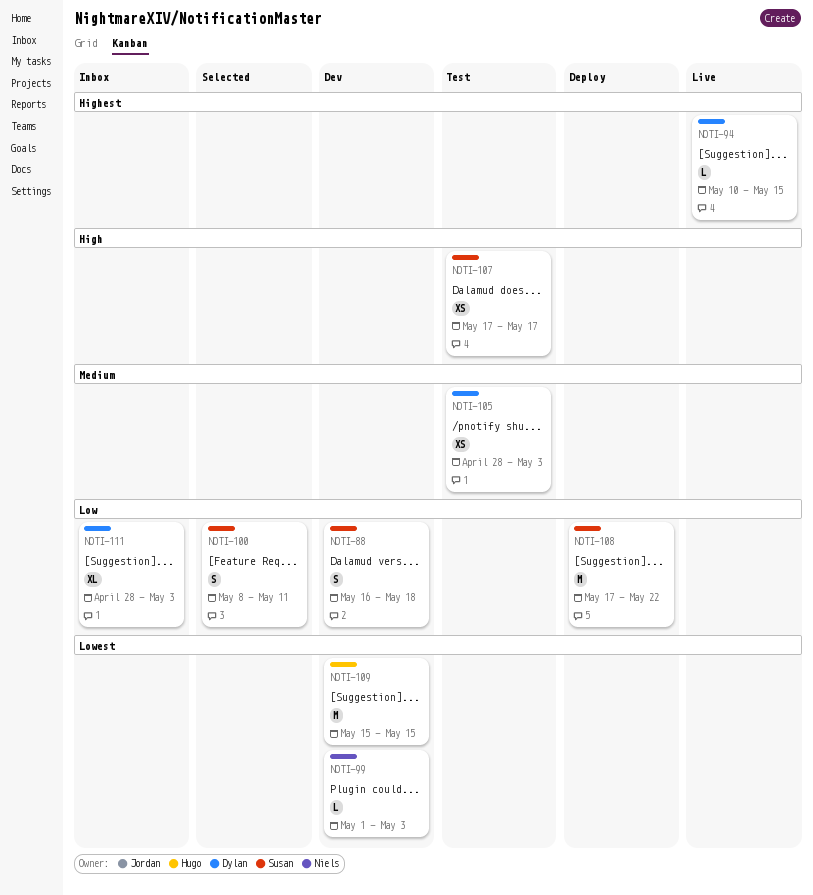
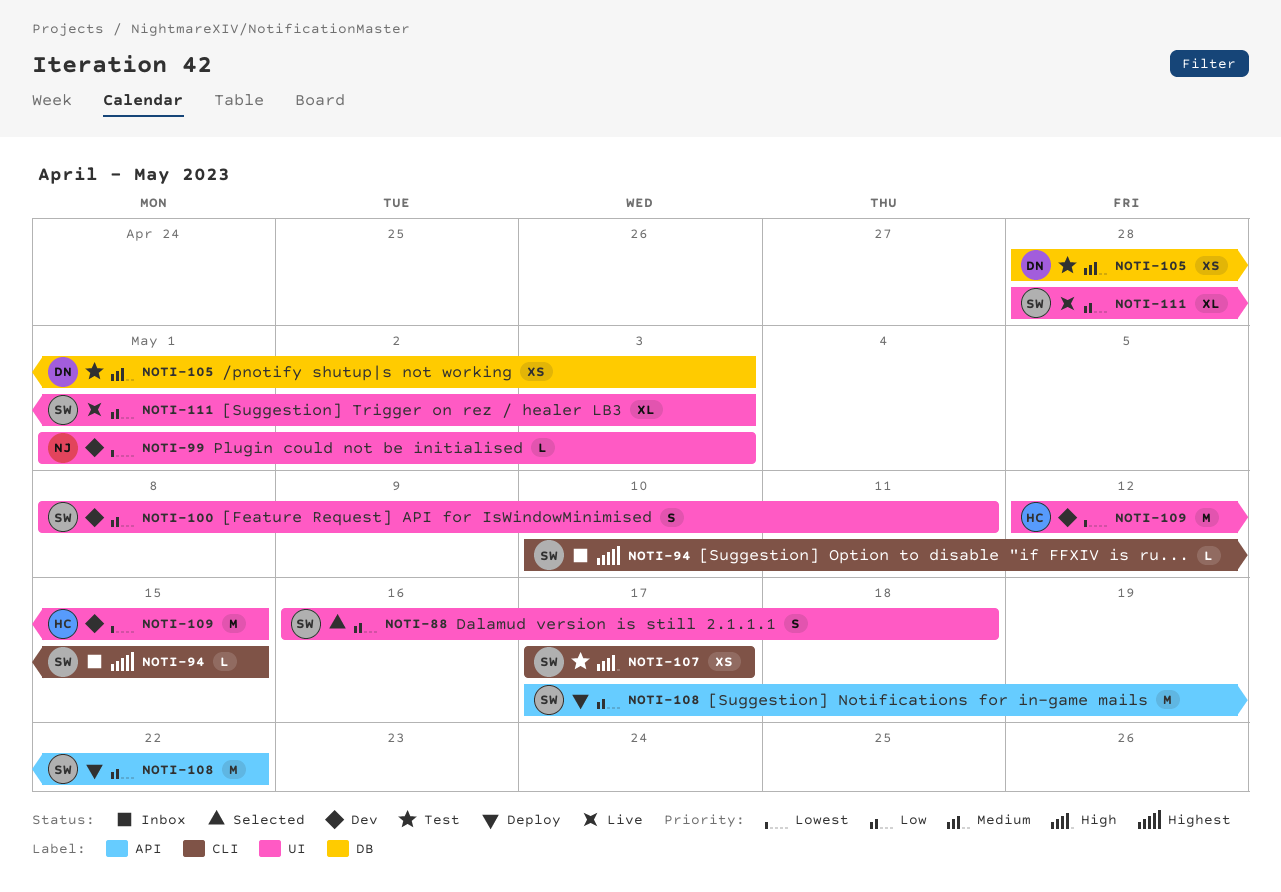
NOTI-88, status: Dev -> Selected
NOTI-94, status: Live -> Inbox
NOTI-94, owner: Dylan -> Susan
NOTI-100, status: Selected -> Dev
NOTI-109, start: May 15 -> May 12
NOTI-111, status: Inbox -> Live
NOTI-111, owner: Dylan -> Susan

